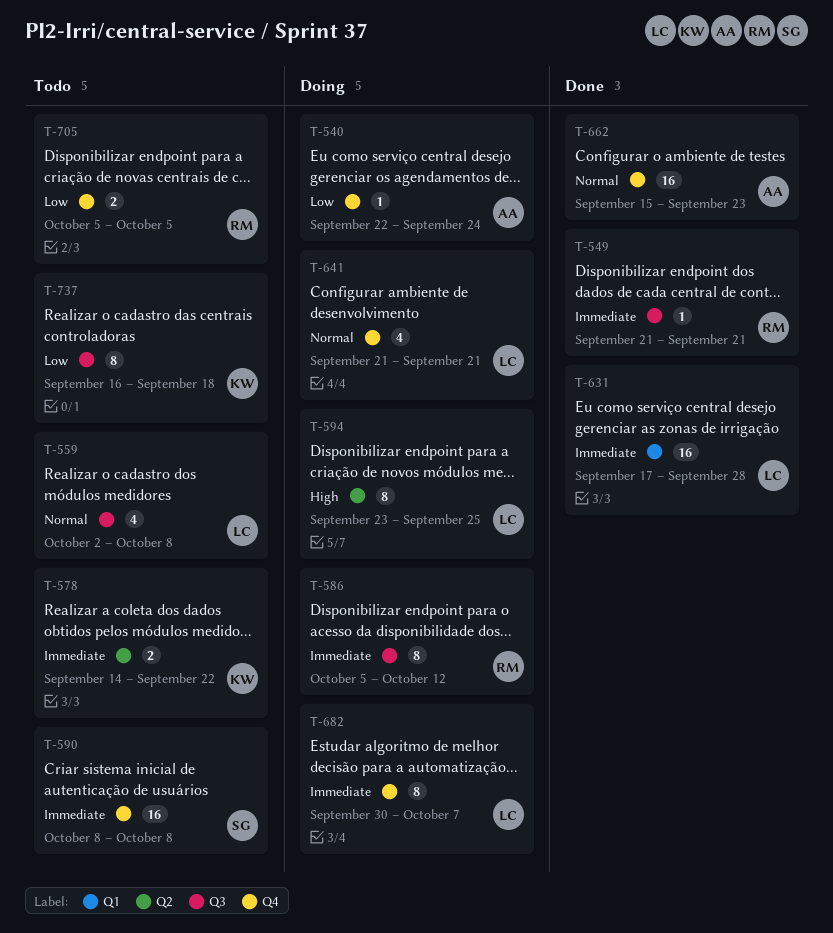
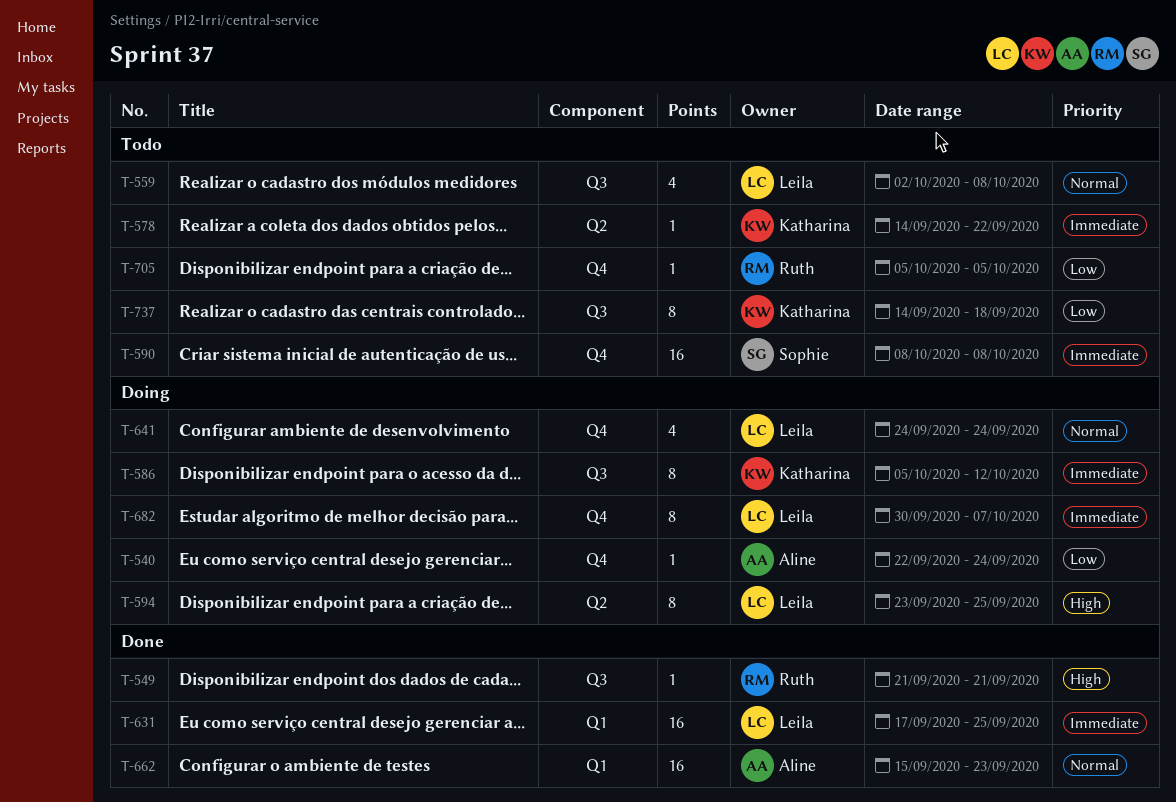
T-549, priority: Immediate -> High
T-578, estimate: 2 -> 1
T-586, owner: Ruth -> Katharina
T-631, due: Sep 28 -> Sep 25
T-641, start: Sep 21 -> Sep 24
T-641, due: Sep 21 -> Sep 24
T-662, label: Q4 -> Q1
T-705, estimate: 2 -> 1
T-737, start: Sep 16 -> Sep 14

